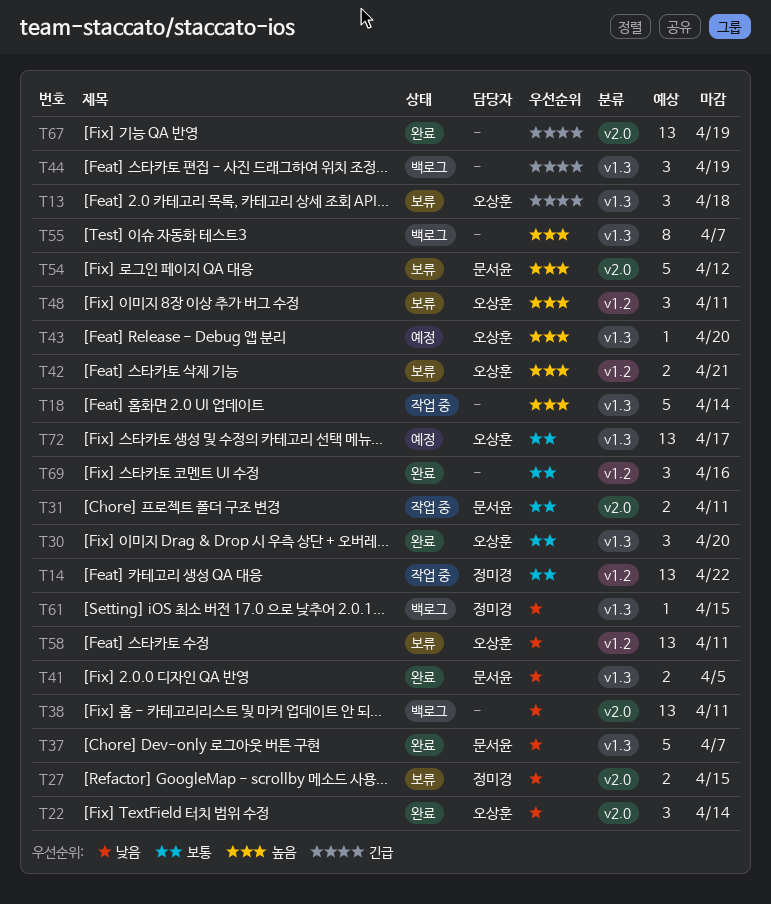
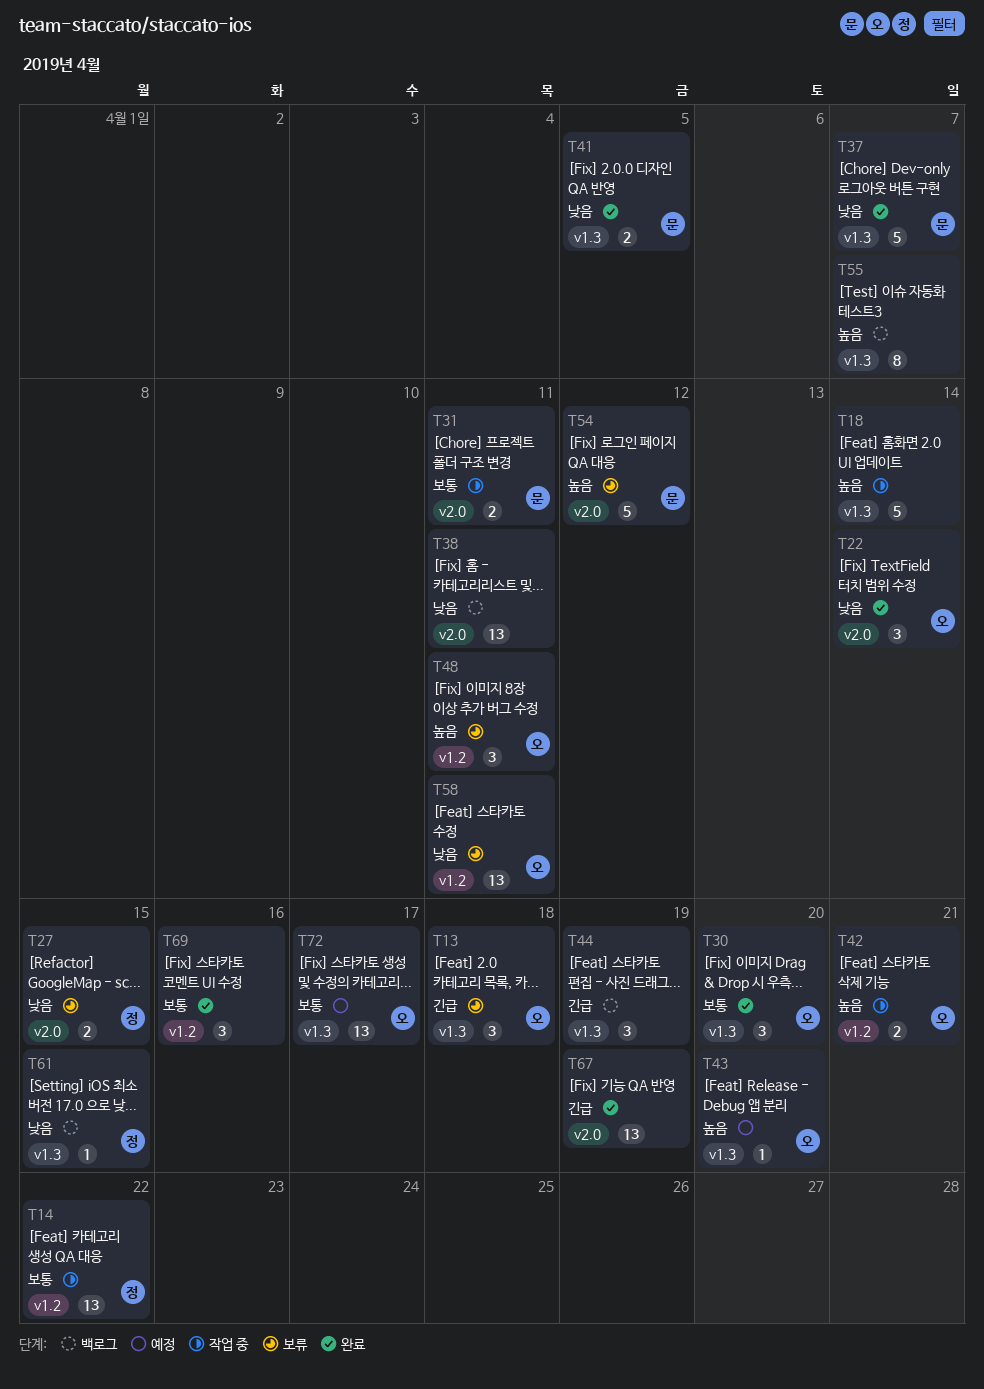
T42, status: 보류 -> 작업 중

